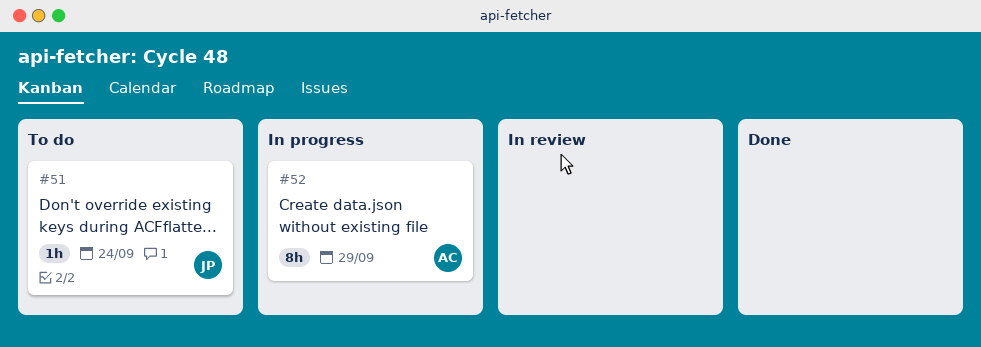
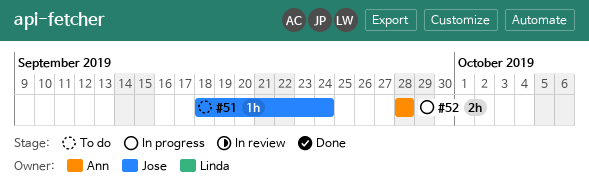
#52, estimate: 8h -> 2h
#52, due: Sep 29 -> Sep 28

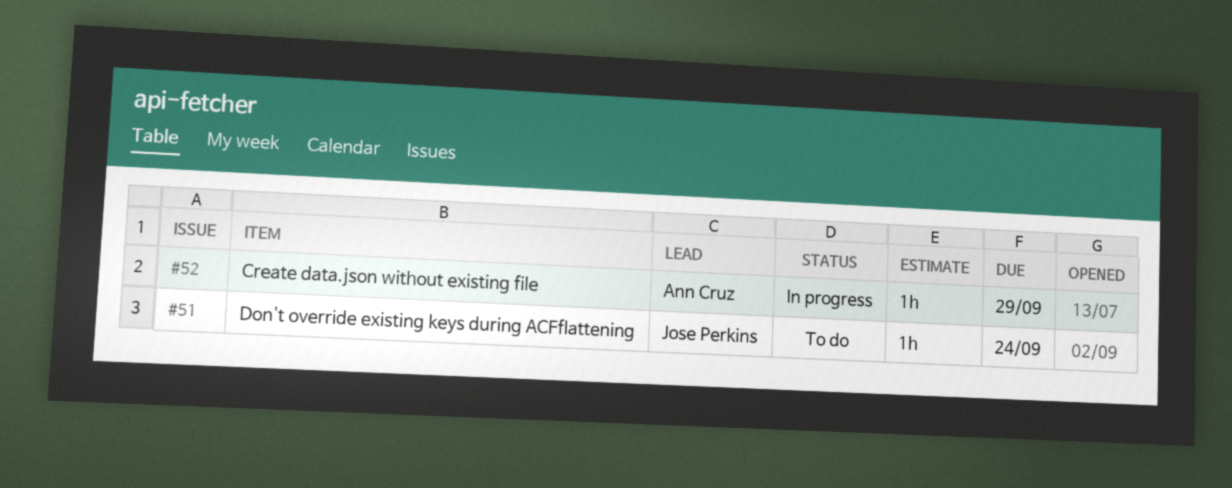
#52, estimate: 2h -> 1h
#52, due: Sep 28 -> Sep 29

